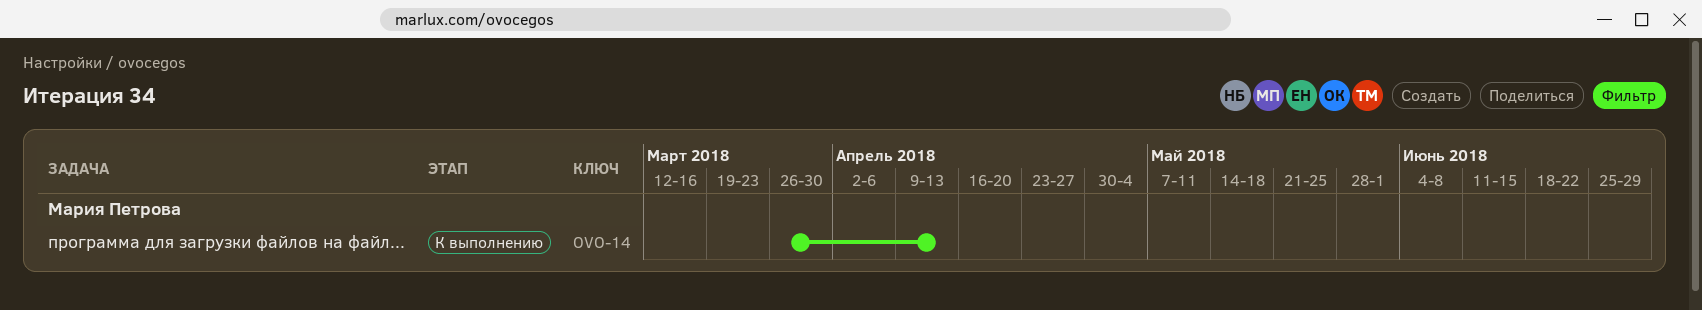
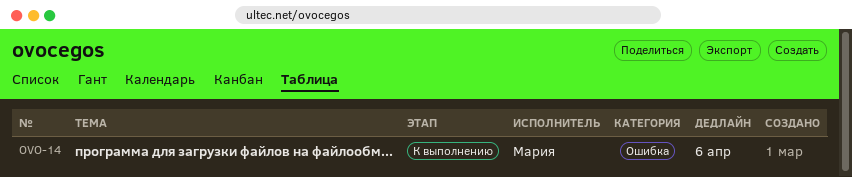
OVO-14, due: Apr 13 -> Apr 6

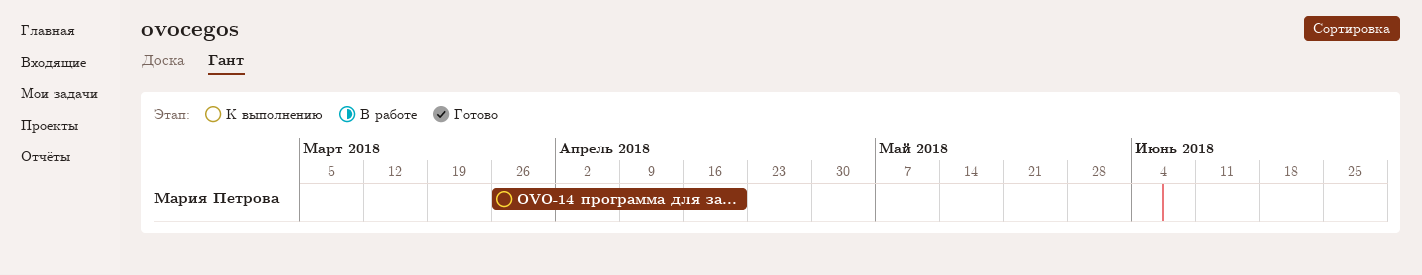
OVO-14, due: Apr 6 -> Apr 20

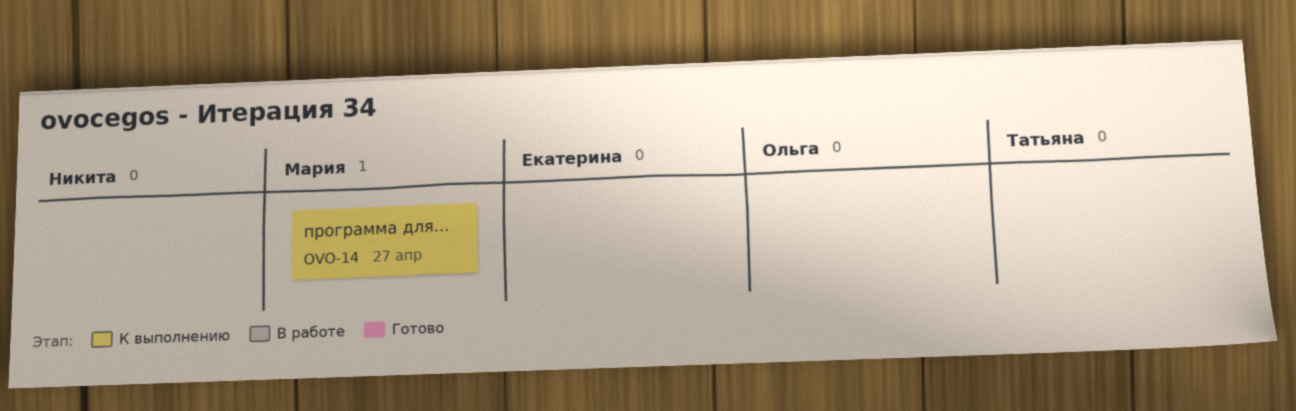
OVO-14, due: Apr 20 -> Apr 27

